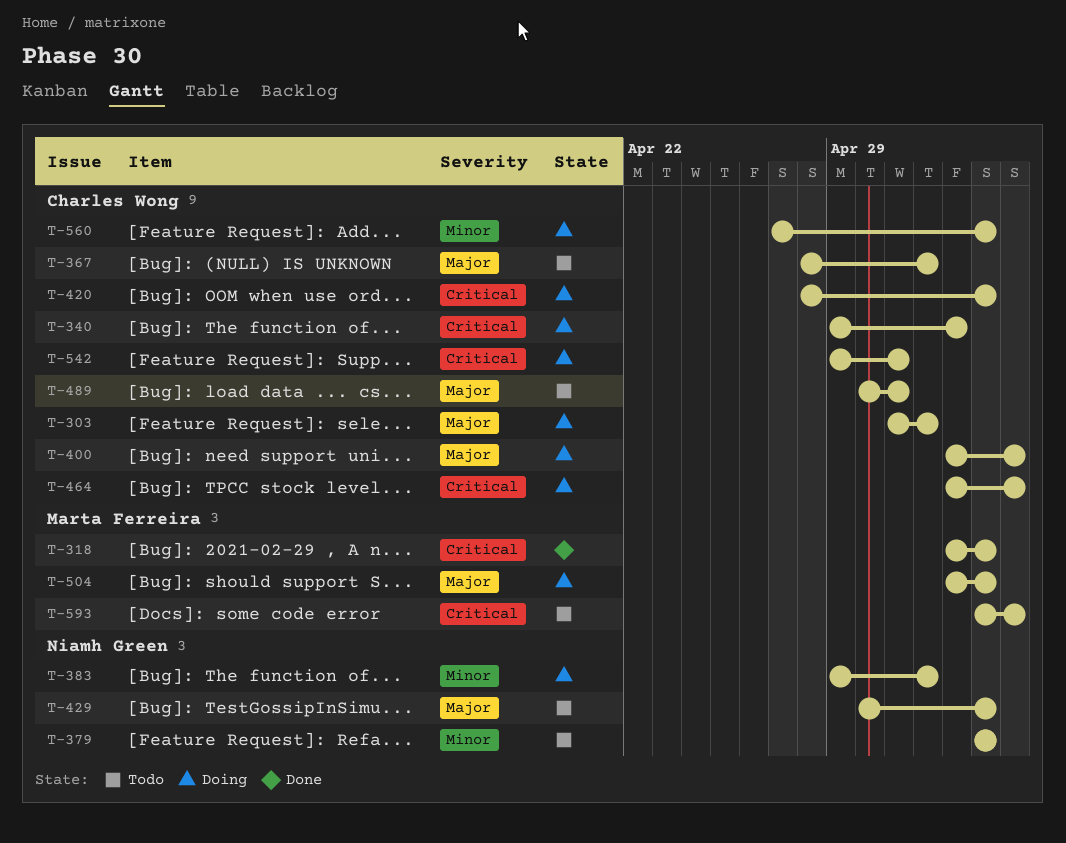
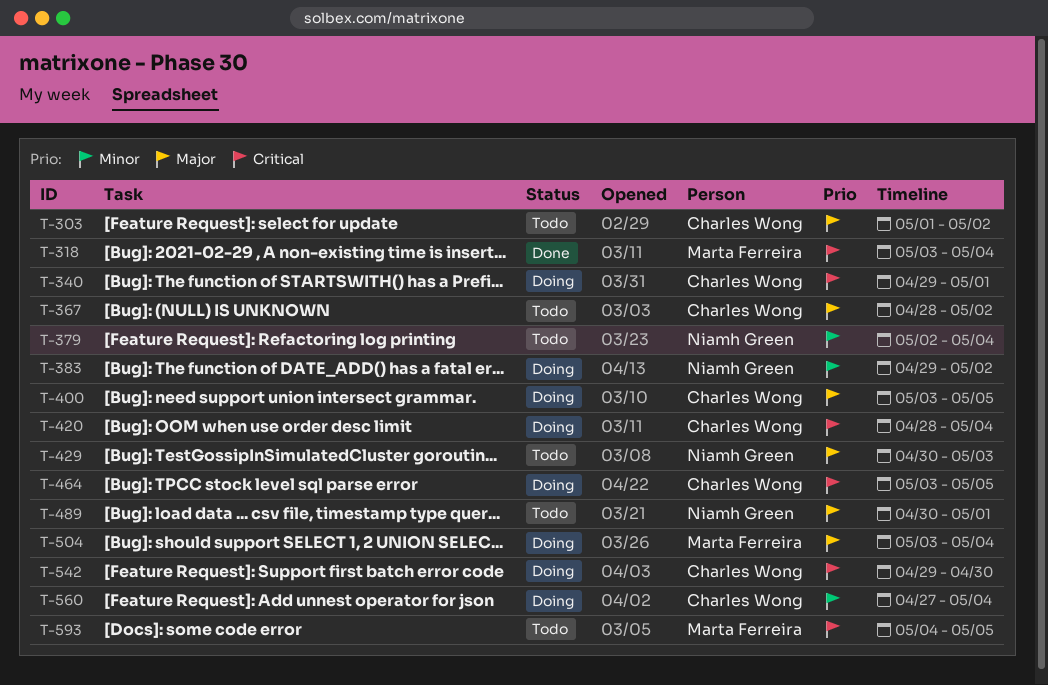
T-303, status: Doing -> Todo
T-340, due: May 3 -> May 1
T-379, start: May 4 -> May 2
T-429, due: May 4 -> May 3
T-489, owner: Charles Wong -> Niamh Green
T-542, due: May 1 -> Apr 30

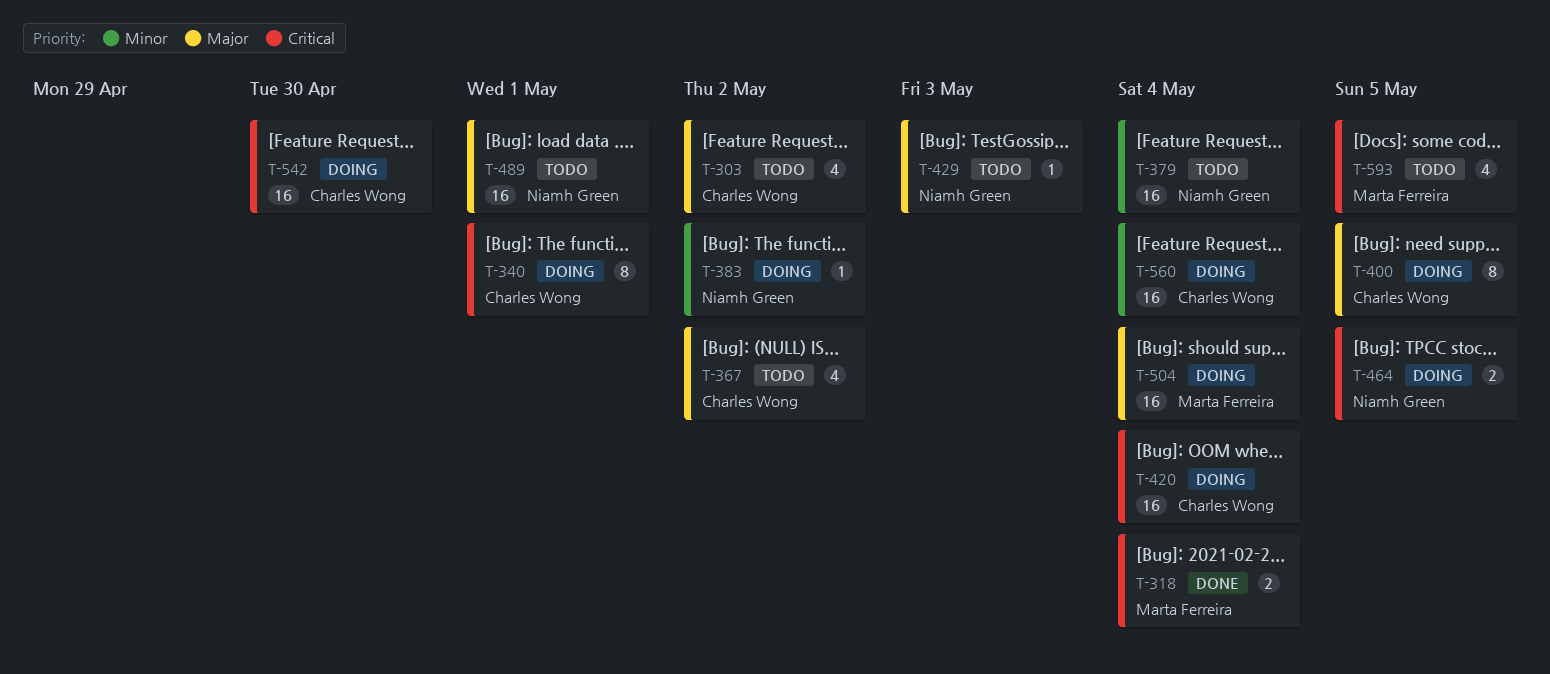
T-464, owner: Charles Wong -> Niamh Green

